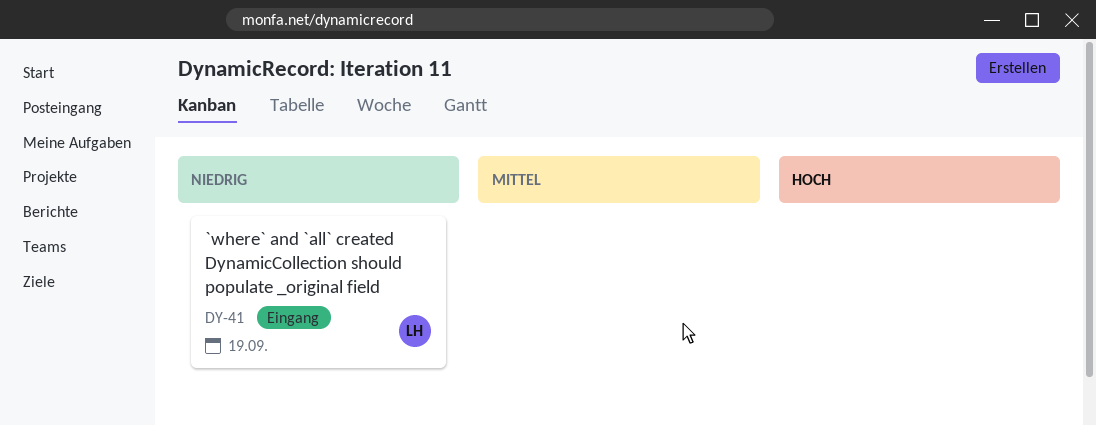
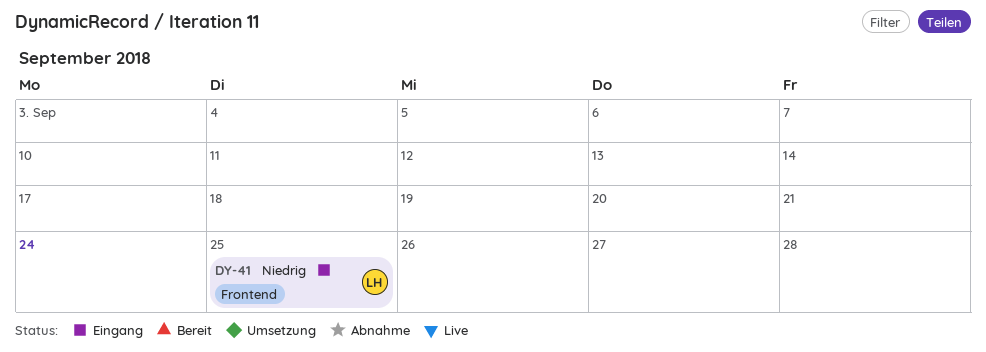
DY-41, due: Sep 19 -> Sep 25

